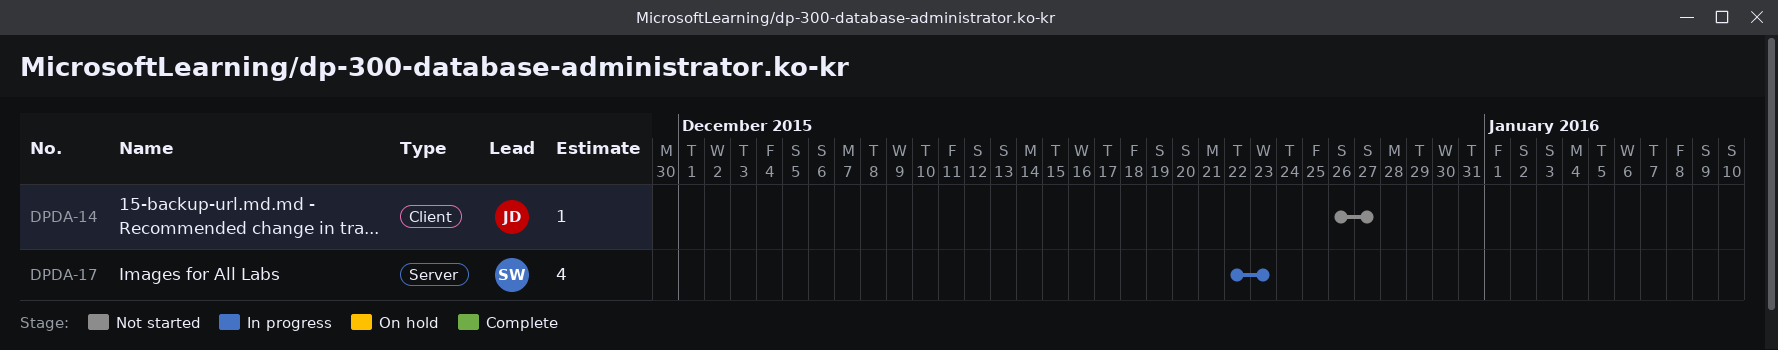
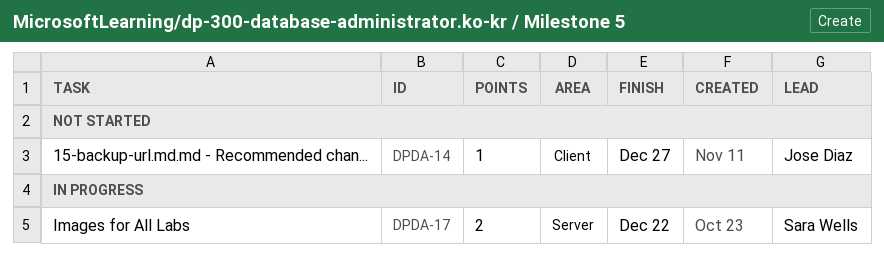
DPDA-17, estimate: 4 -> 2
DPDA-17, due: Dec 23 -> Dec 22

